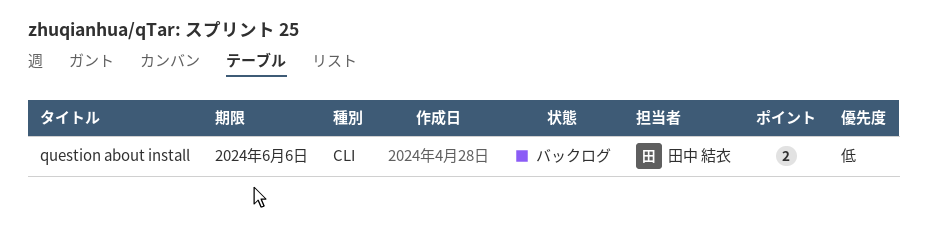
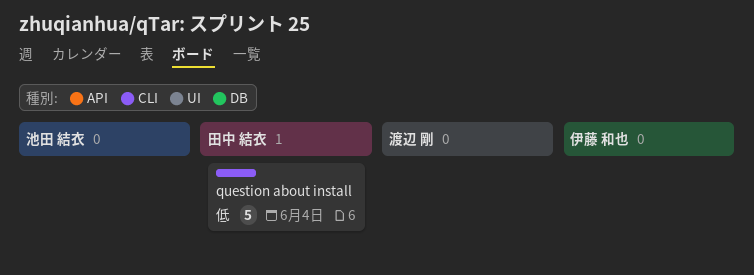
question about install, estimate: 2 -> 5
question about install, due: Jun 6 -> Jun 4

